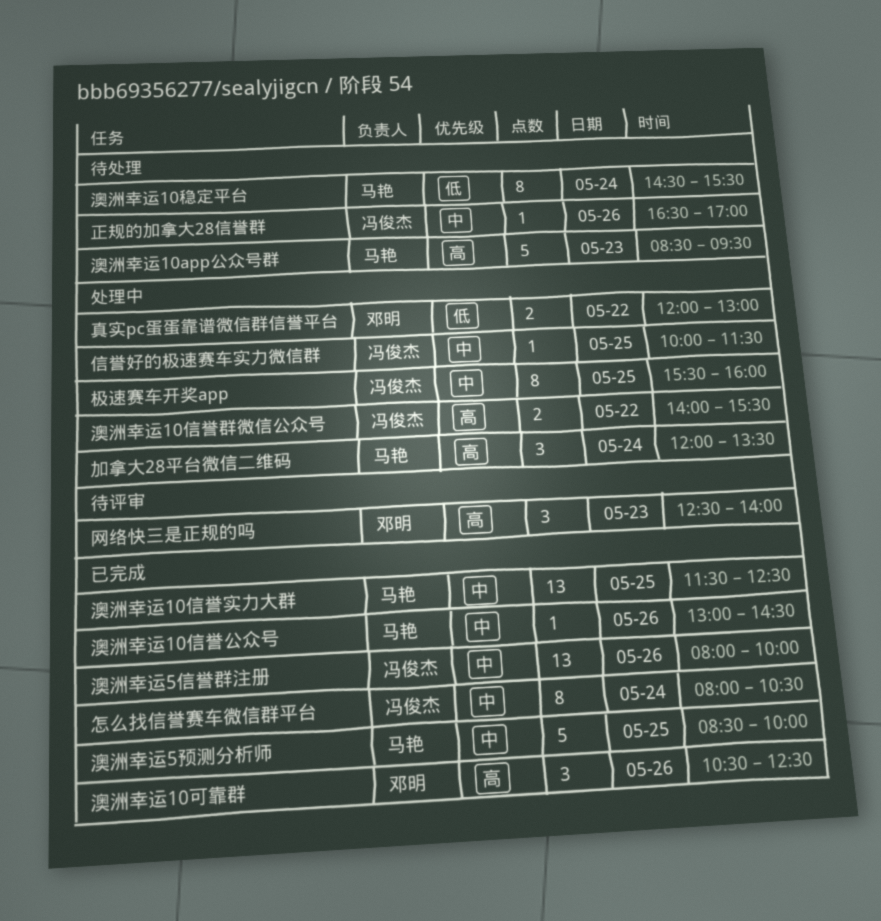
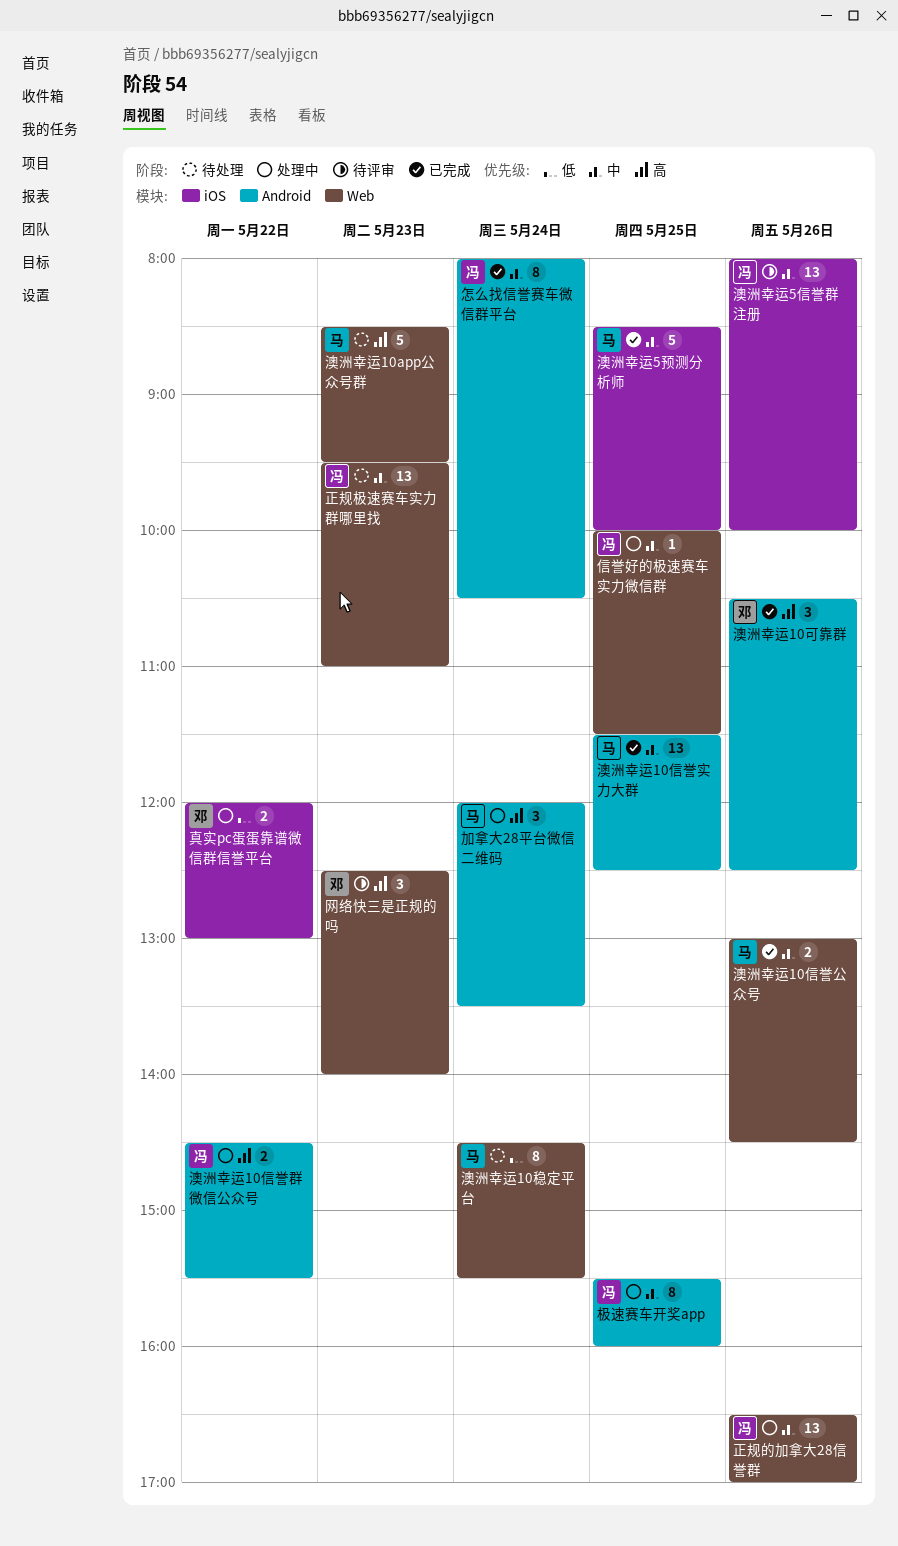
正规极速赛车实力群哪里找: none -> present
正规的加拿大28信誉群, status: 待处理 -> 处理中
正规的加拿大28信誉群, estimate: 1 -> 13
澳洲幸运10信誉公众号, estimate: 1 -> 2
澳洲幸运10信誉群微信公众号, begins: 14:00 -> 14:30
澳洲幸运5信誉群注册, status: 已完成 -> 待评审

